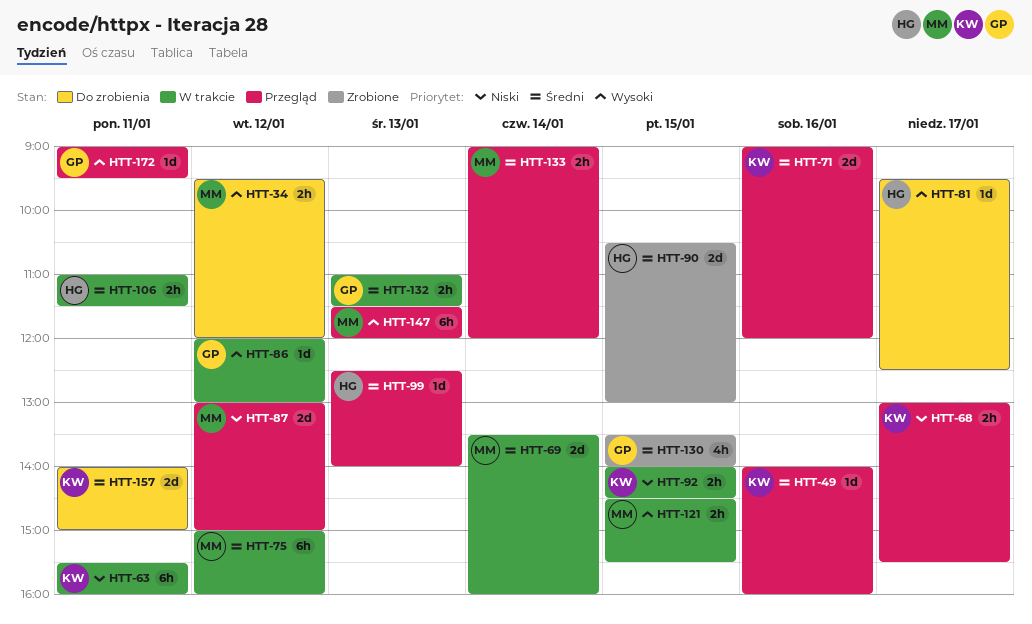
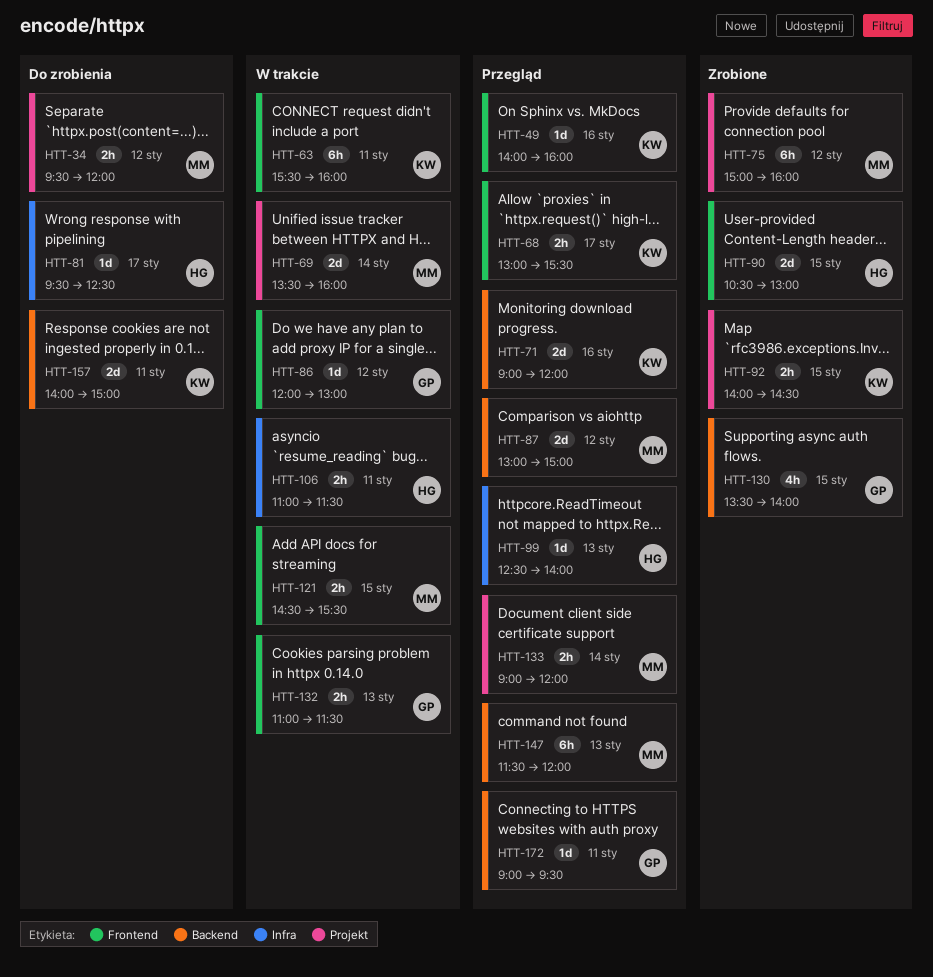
HTT-75, status: W trakcie -> Zrobione
HTT-92, status: W trakcie -> Zrobione

